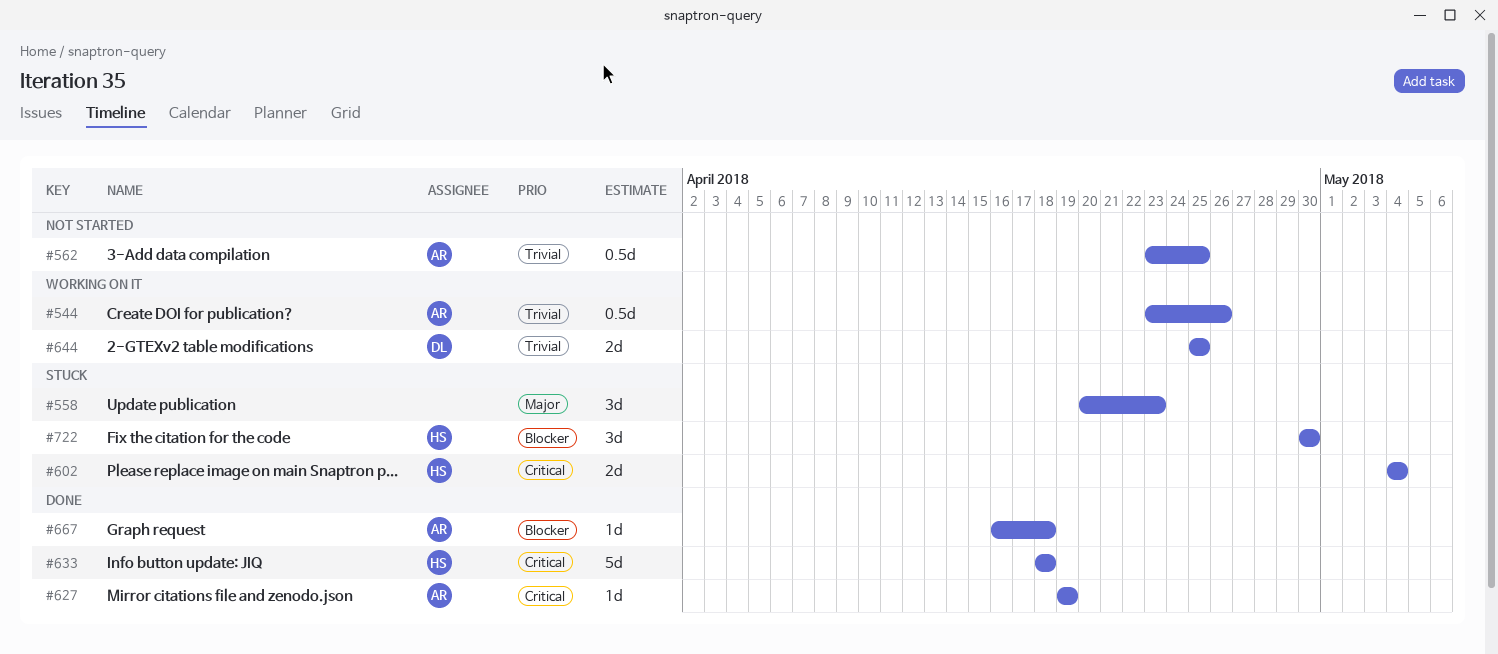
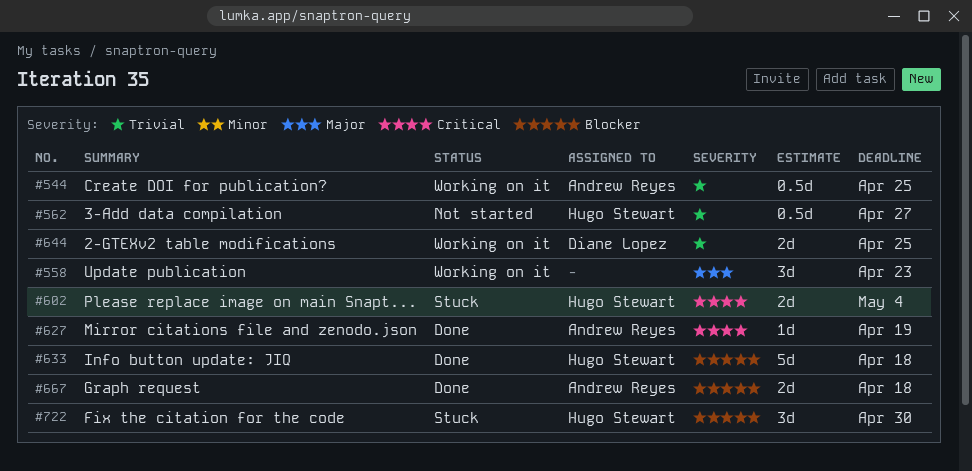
#544, due: Apr 26 -> Apr 25
#558, status: Stuck -> Working on it
#562, owner: Andrew Reyes -> Hugo Stewart
#562, due: Apr 25 -> Apr 27
#633, priority: Critical -> Blocker
#667, estimate: 1d -> 2d

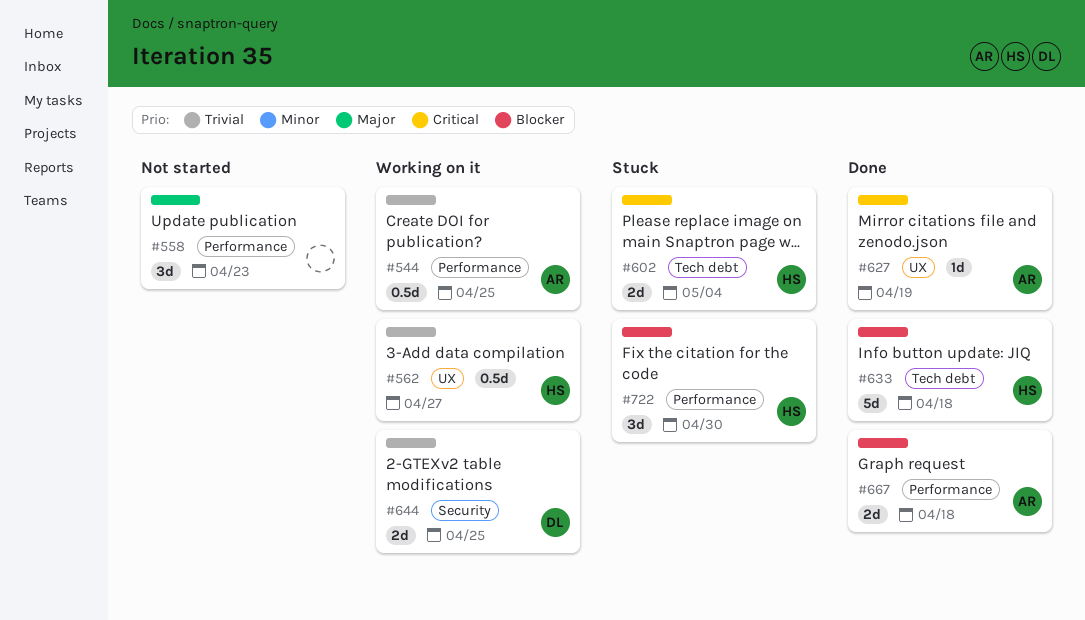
#558, status: Working on it -> Not started
#562, status: Not started -> Working on it

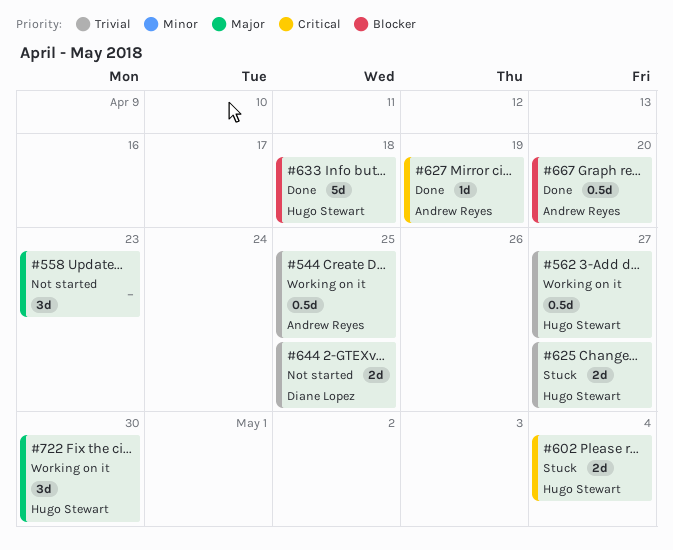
#625: none -> present
#644, status: Working on it -> Not started
#667, estimate: 2d -> 0.5d
#667, due: Apr 18 -> Apr 20
#722, status: Stuck -> Working on it
#722, priority: Blocker -> Major

